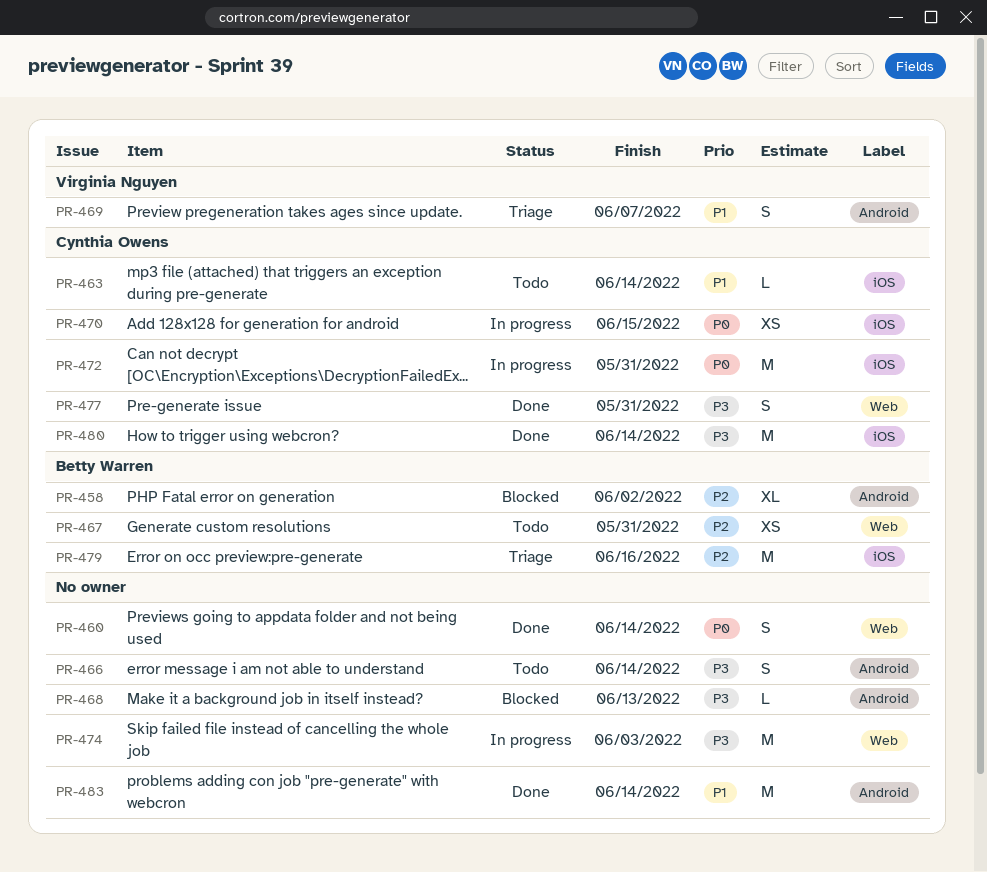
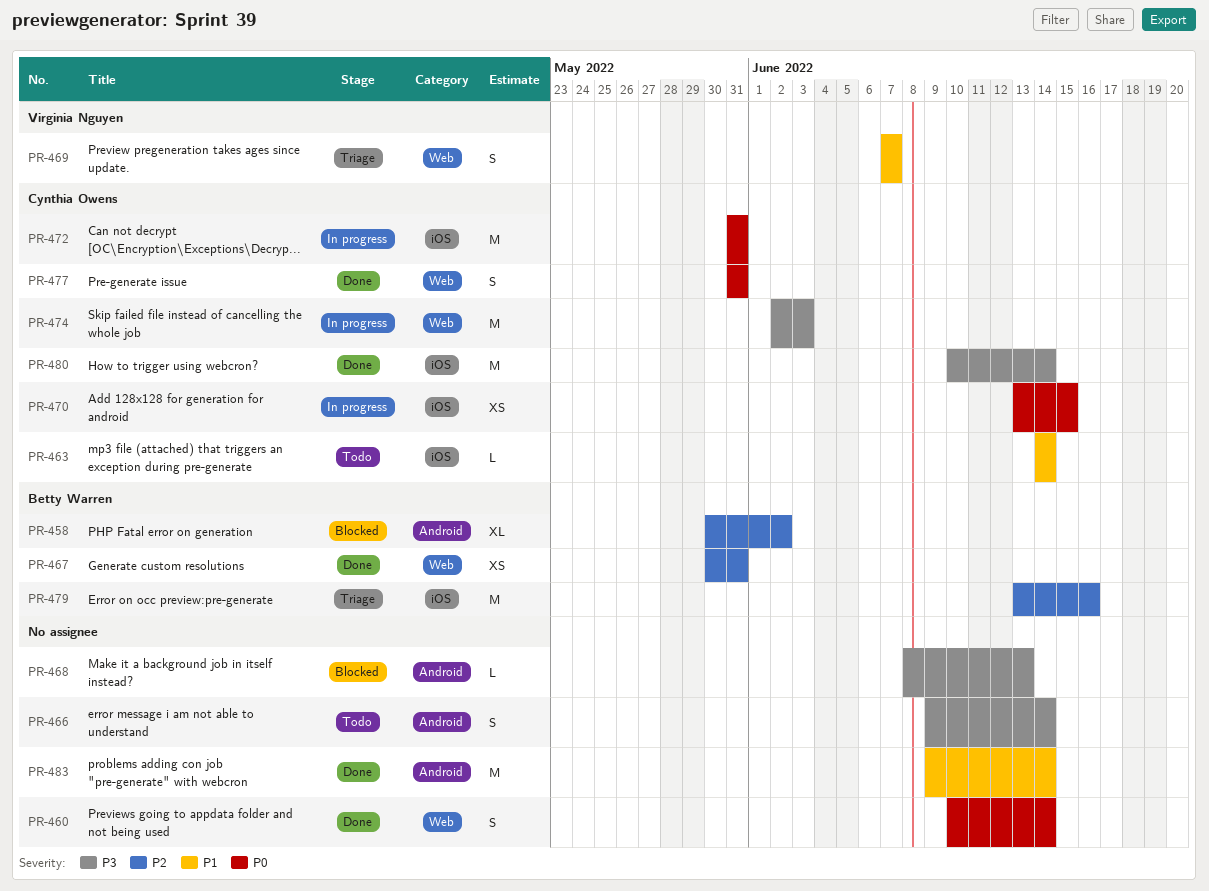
PR-467, status: Todo -> Done
PR-469, label: Android -> Web
PR-474, owner: none -> Cynthia Owens
PR-477, priority: P3 -> P0

